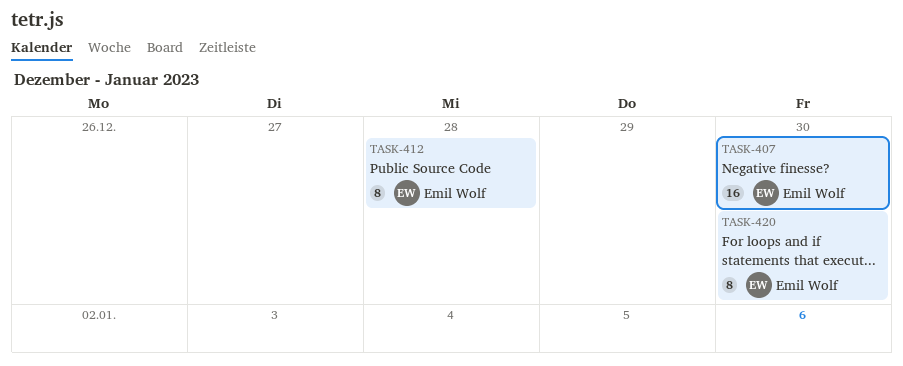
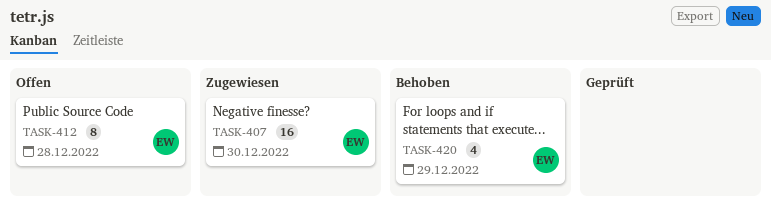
TASK-420, estimate: 8 -> 4
TASK-420, due: Dec 30 -> Dec 29

